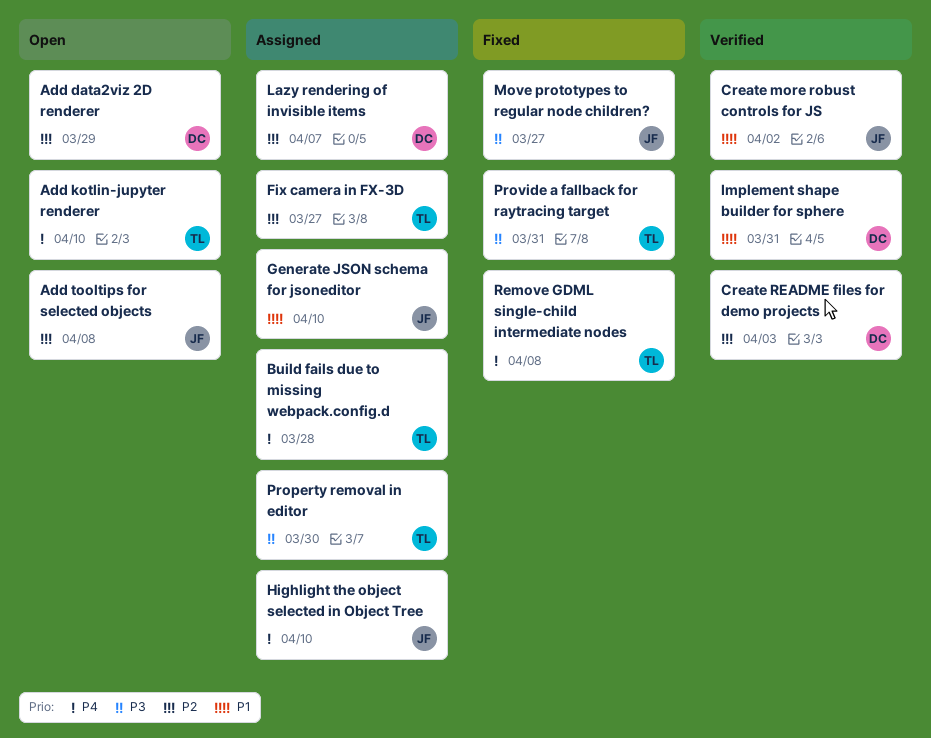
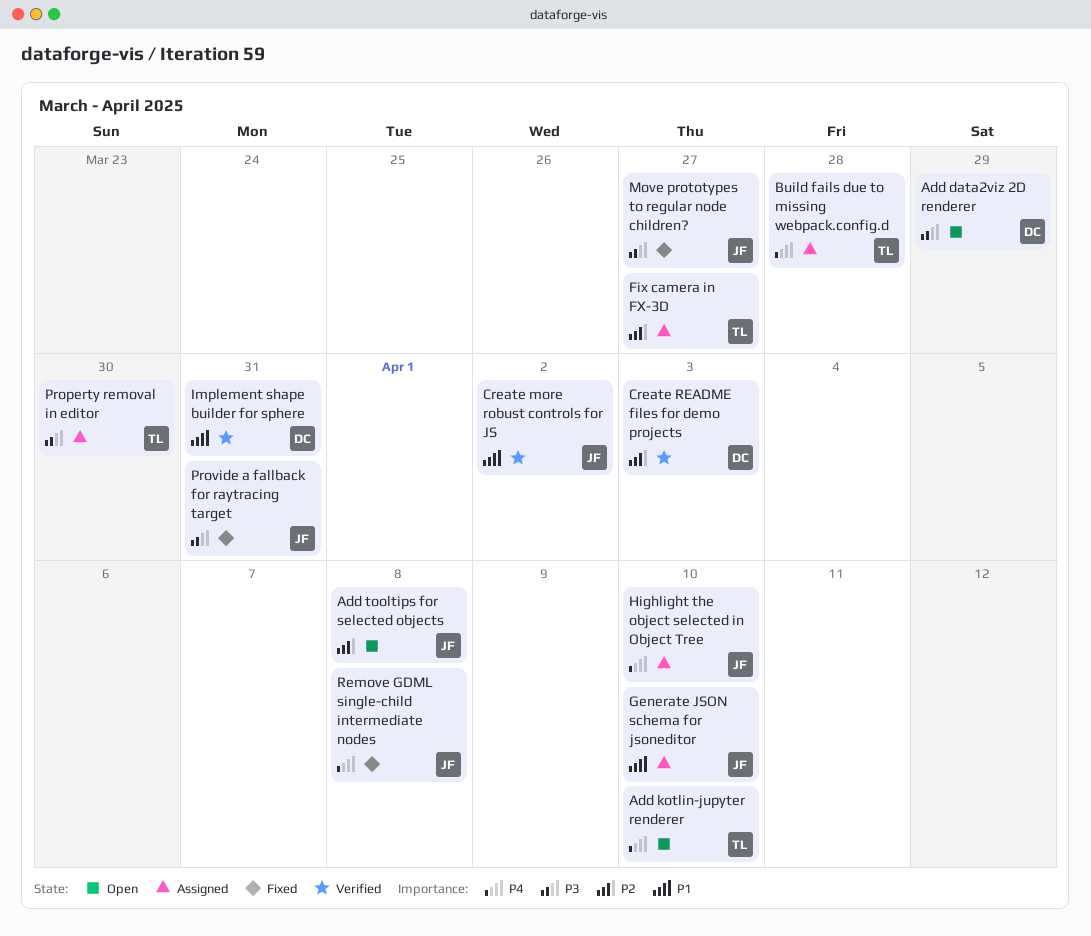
Add data2viz 2D renderer, priority: P2 -> P3
Lazy rendering of invisible items: present -> none
Provide a fallback for raytracing target, owner: TL -> JF
Remove GDML single-child intermediate nodes, owner: TL -> JF

